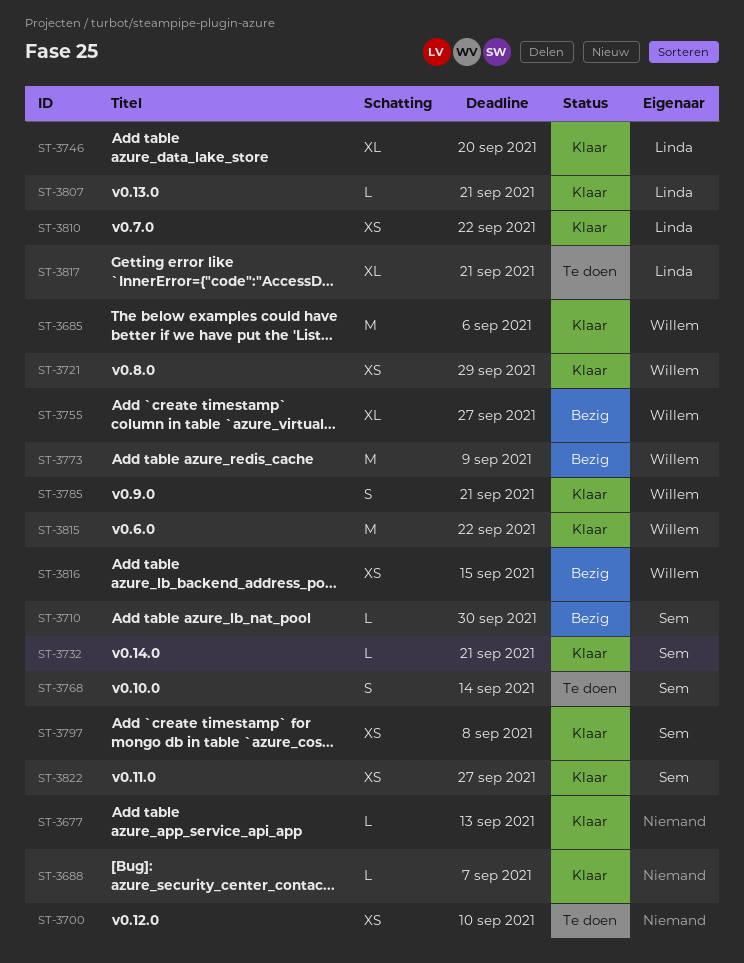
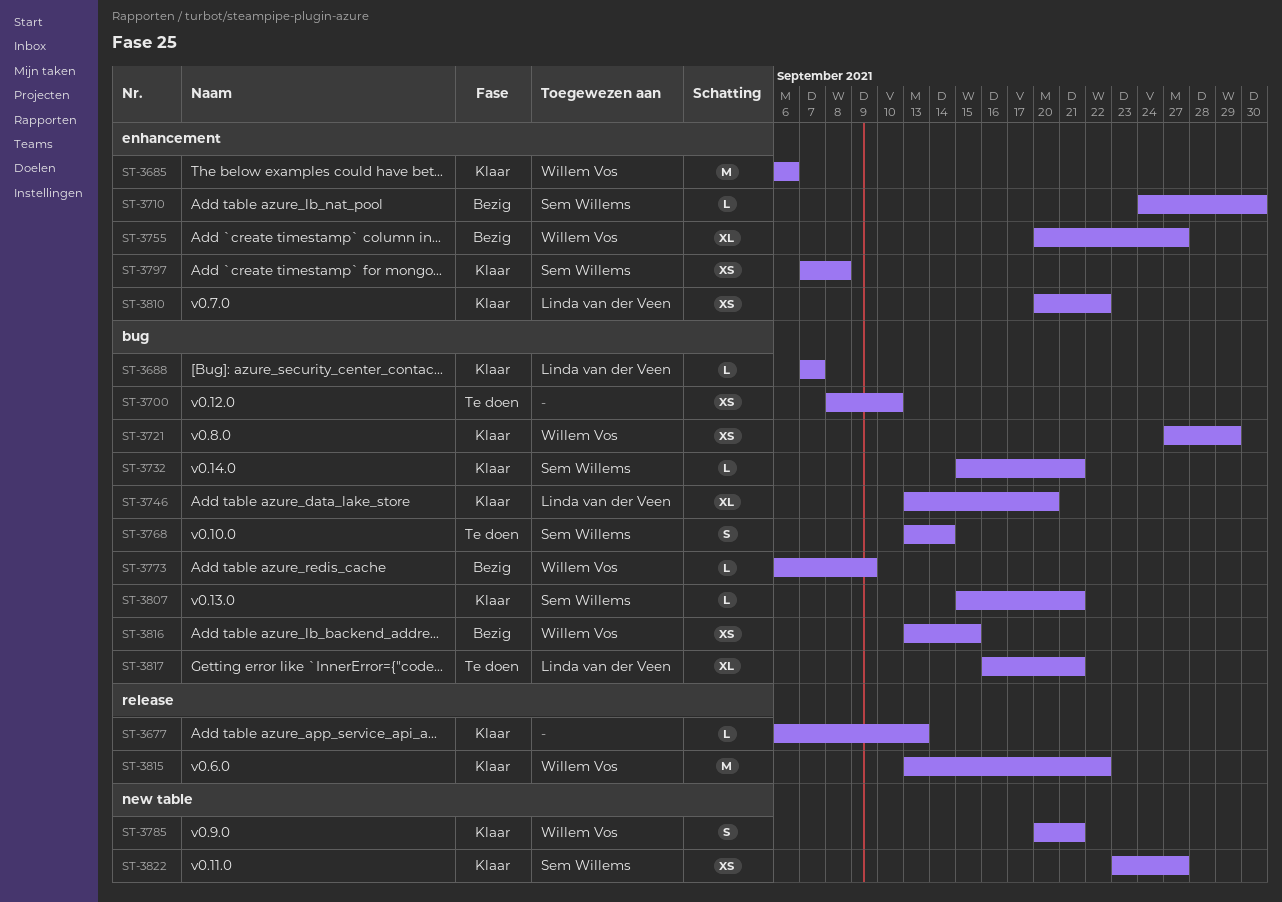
ST-3688, owner: none -> Linda van der Veen
ST-3773, estimate: M -> L
ST-3807, owner: Linda van der Veen -> Sem Willems

